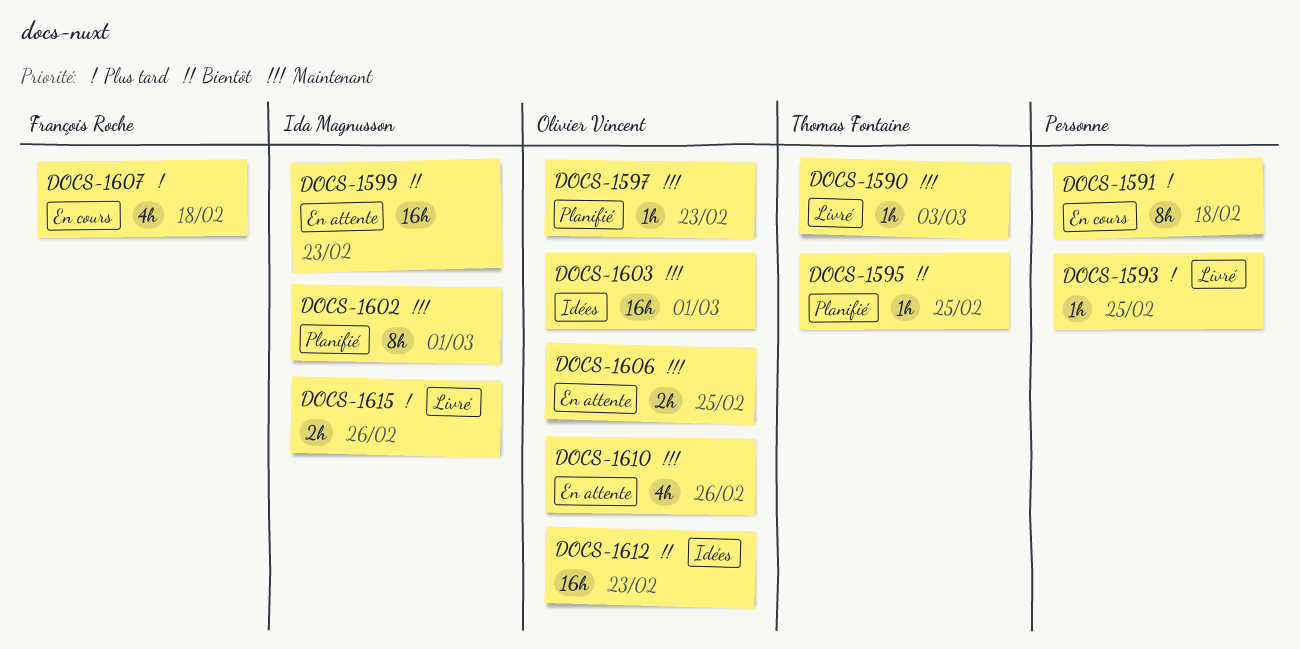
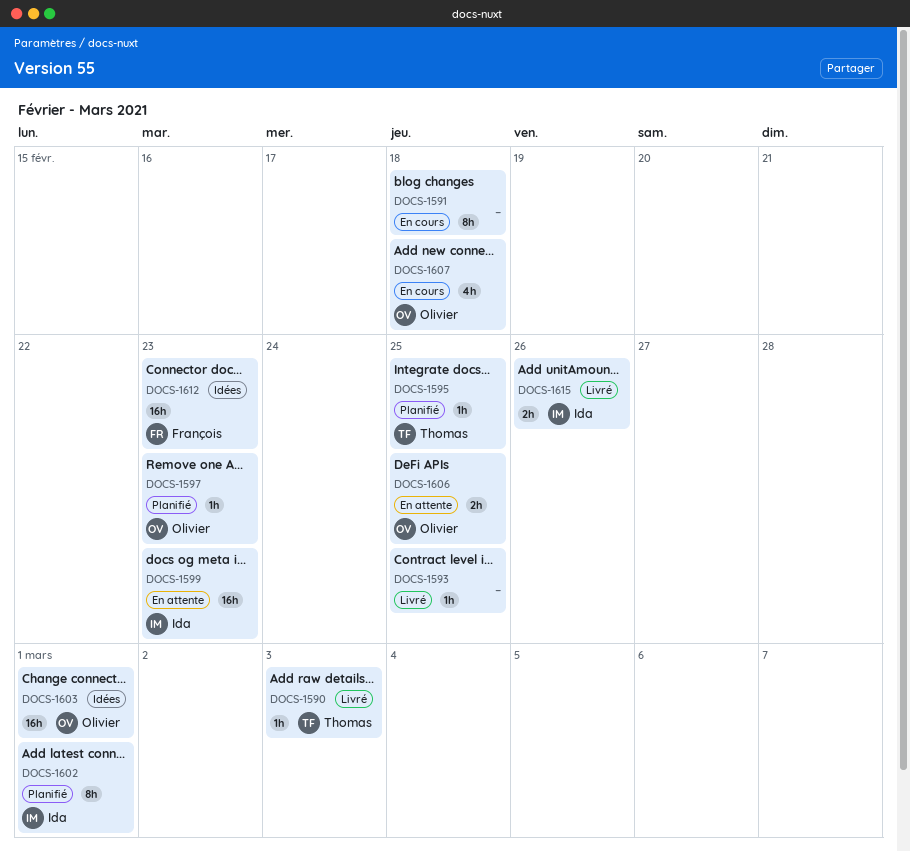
DOCS-1607, owner: François Roche -> Olivier Vincent
DOCS-1610: present -> none
DOCS-1612, owner: Olivier Vincent -> François Roche

